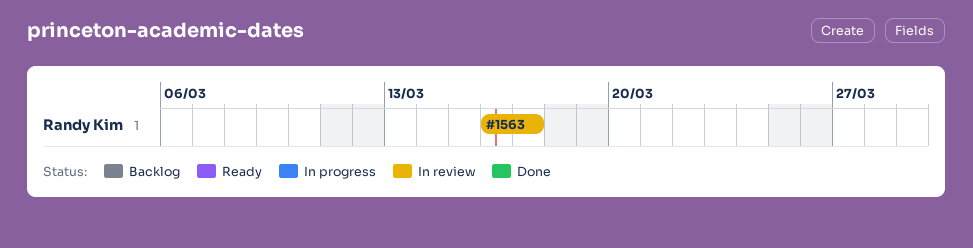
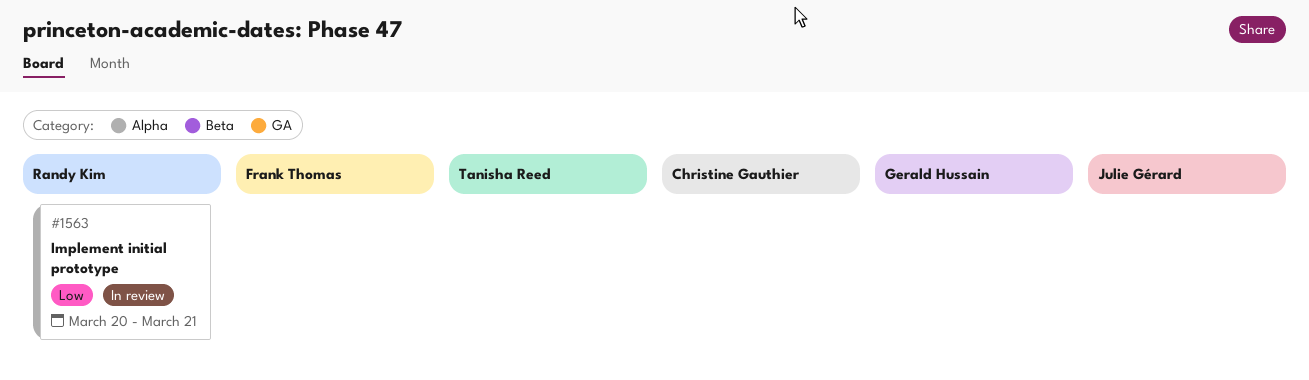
#1563, start: Mar 16 -> Mar 20
#1563, due: Mar 17 -> Mar 21

